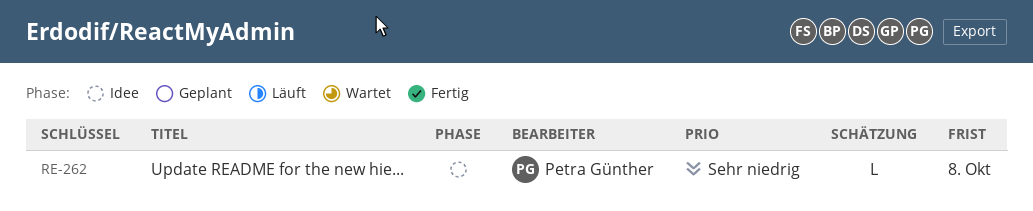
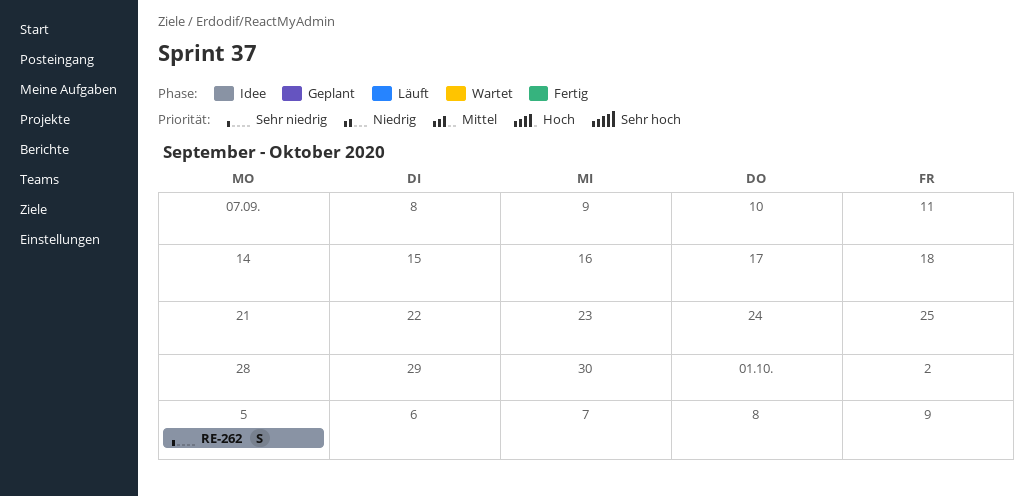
RE-262, estimate: L -> S
RE-262, due: Oct 8 -> Oct 5

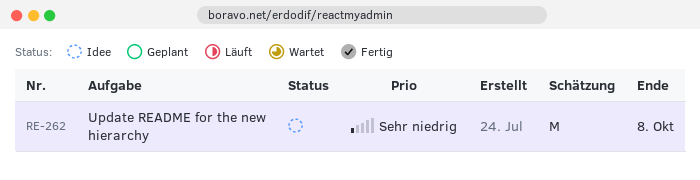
RE-262, estimate: S -> M
RE-262, due: Oct 5 -> Oct 8

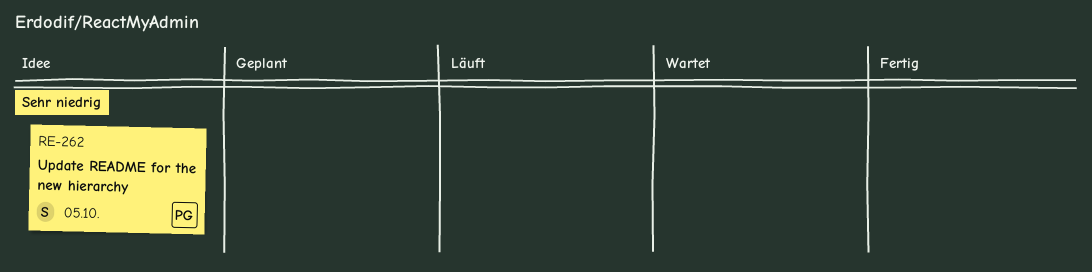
RE-262, estimate: M -> S
RE-262, due: Oct 8 -> Oct 5

